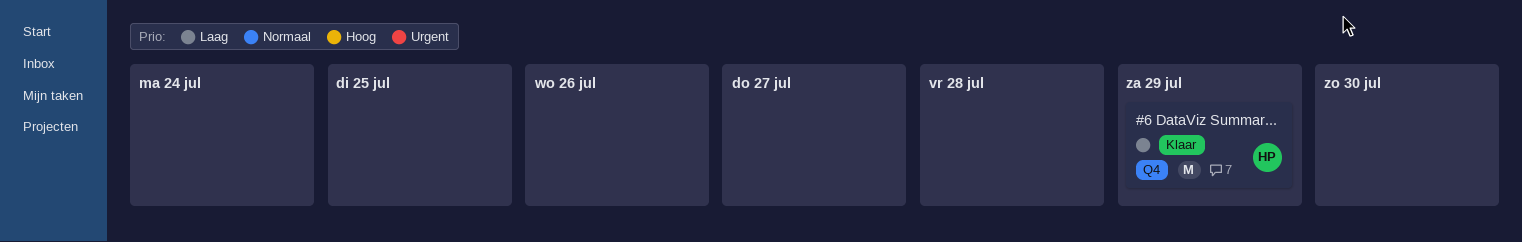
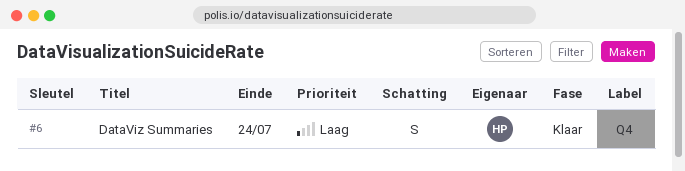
#6, estimate: M -> S
#6, due: Jul 29 -> Jul 24

